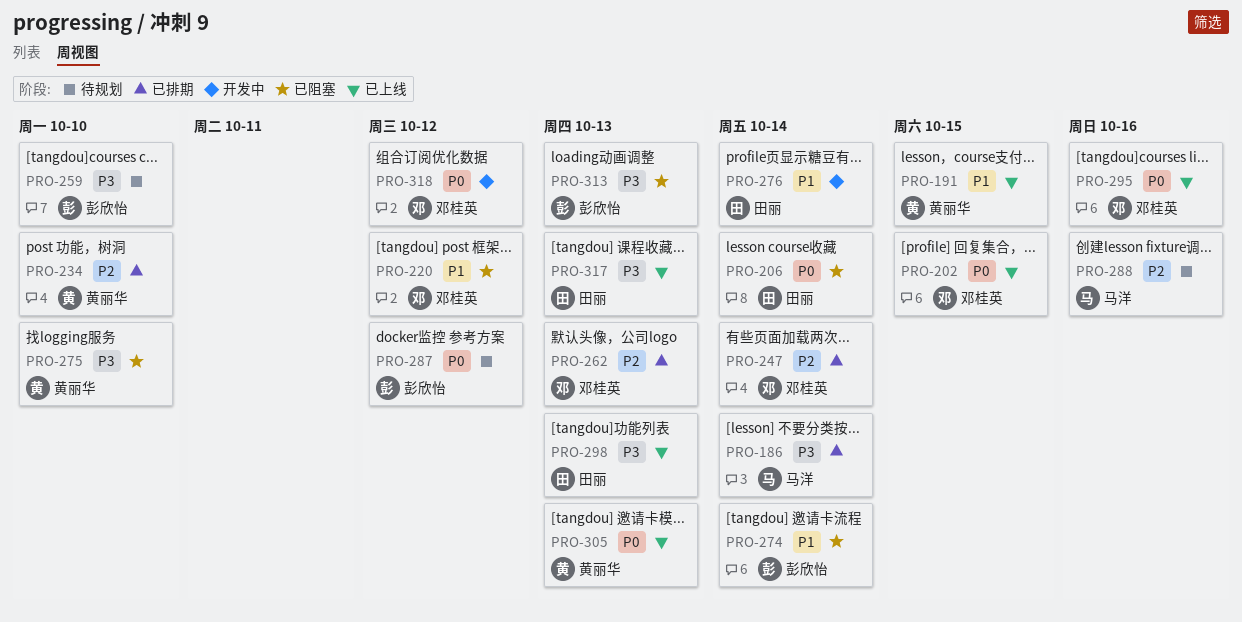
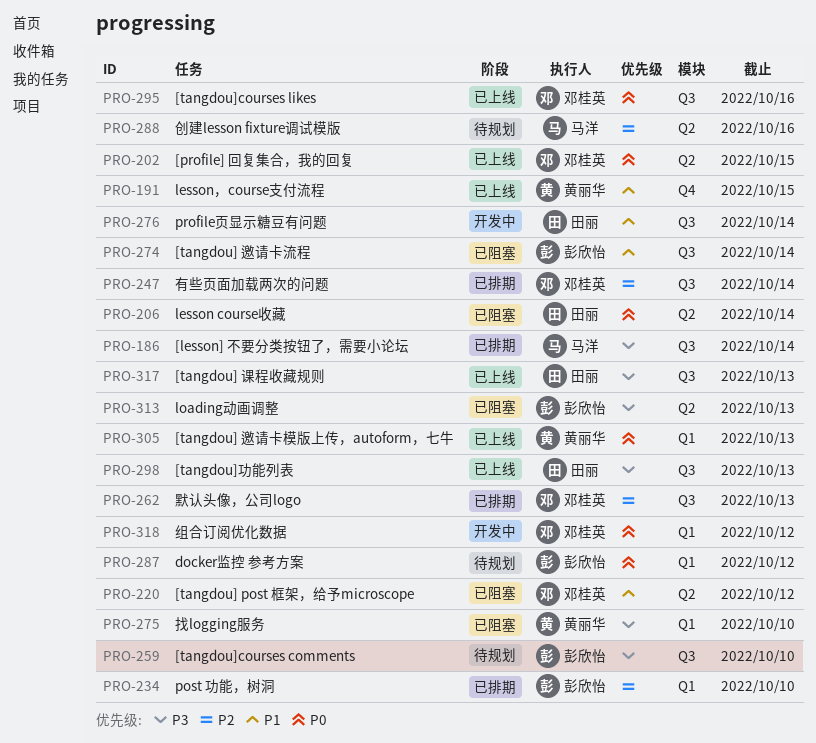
PRO-234, owner: 黄丽华 -> 彭欣怡

